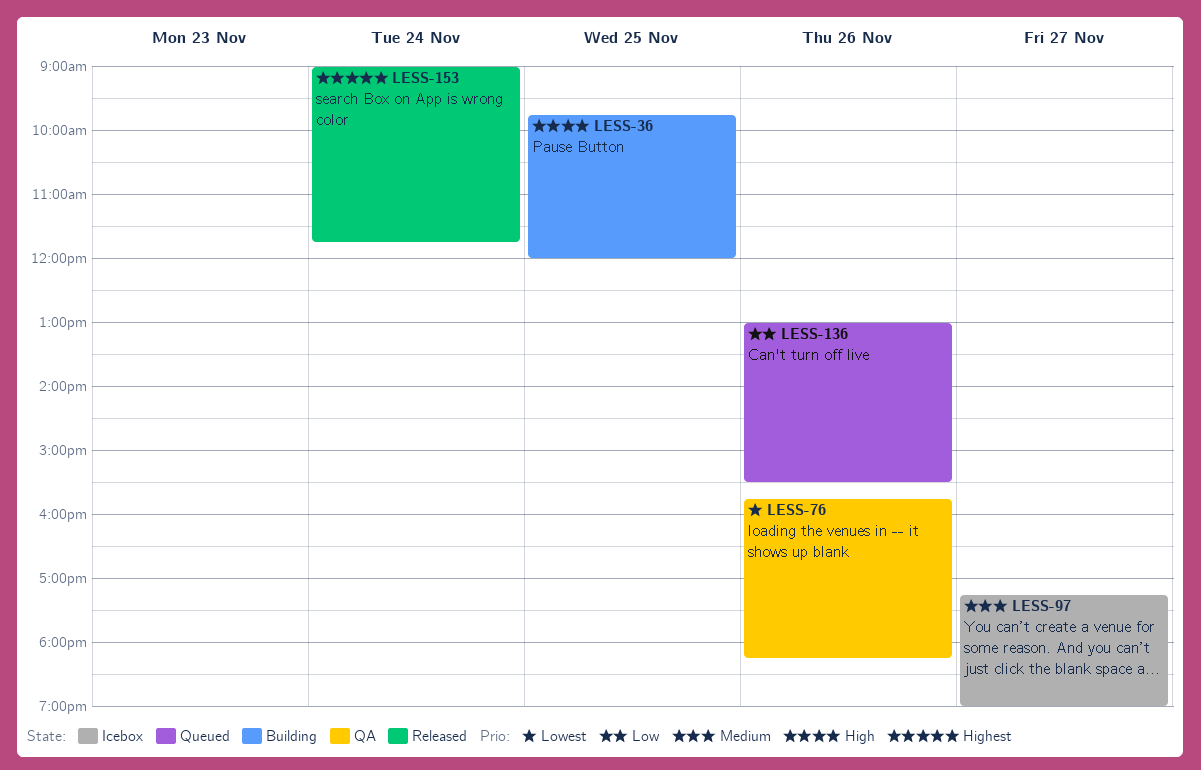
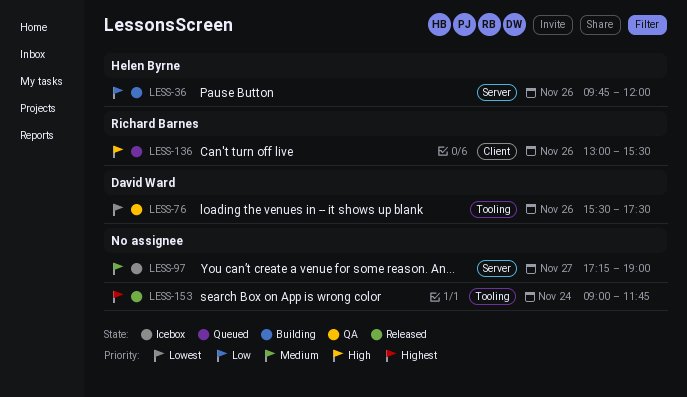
LESS-36, priority: High -> Low
LESS-36, day: Nov 25 -> Nov 26
LESS-76, begins: 15:45 -> 15:30
LESS-76, ends: 18:15 -> 17:30
LESS-136, priority: Low -> High

